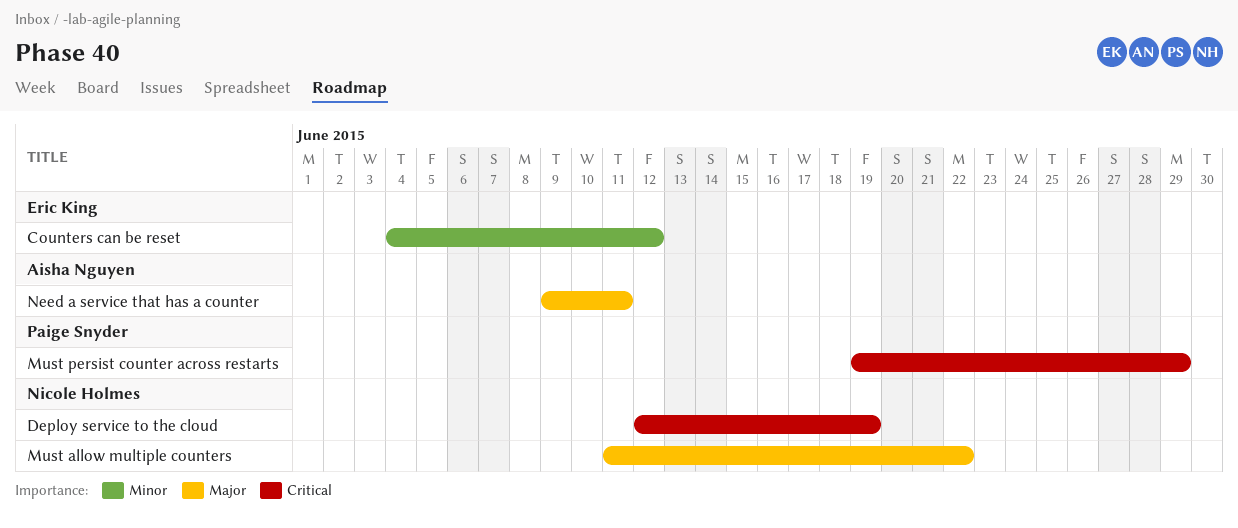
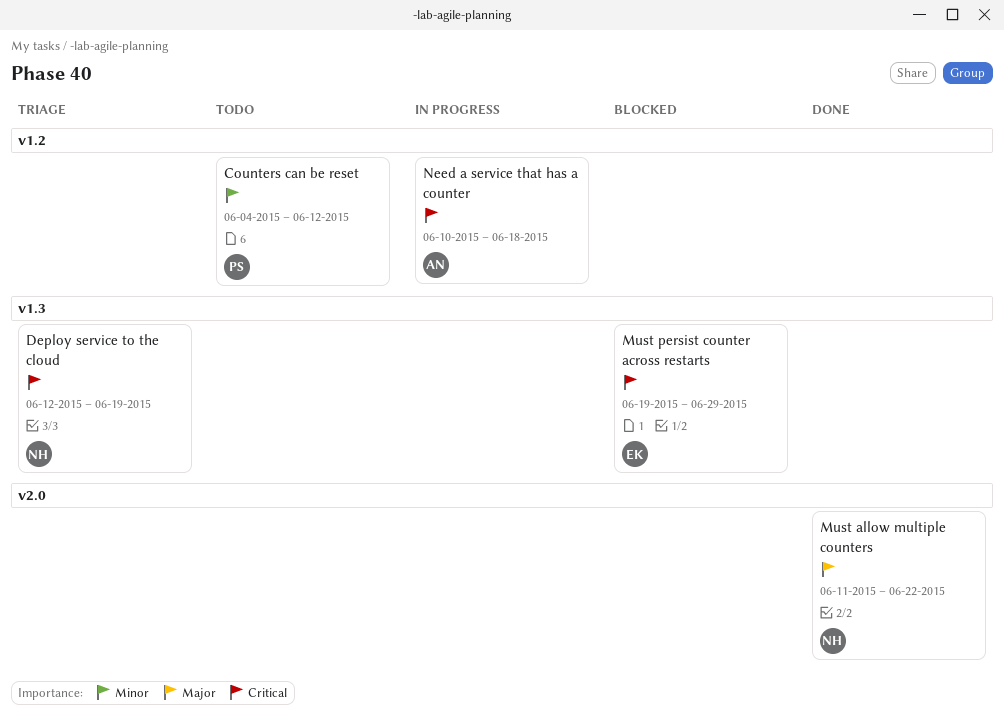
Counters can be reset, owner: Eric King -> Paige Snyder
Must persist counter across restarts, owner: Paige Snyder -> Eric King
Need a service that has a counter, priority: Major -> Critical
Need a service that has a counter, start: Jun 9 -> Jun 10
Need a service that has a counter, due: Jun 11 -> Jun 18

